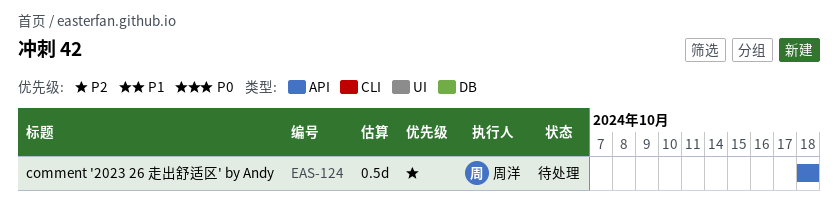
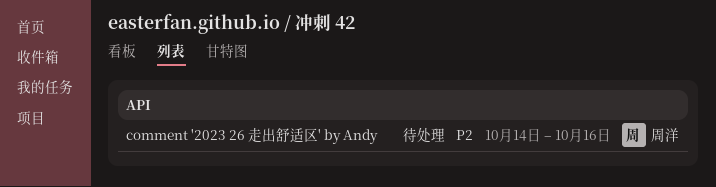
comment '2023 26 走出舒适区' by Andy, start: Oct 18 -> Oct 14
comment '2023 26 走出舒适区' by Andy, due: Oct 18 -> Oct 16

